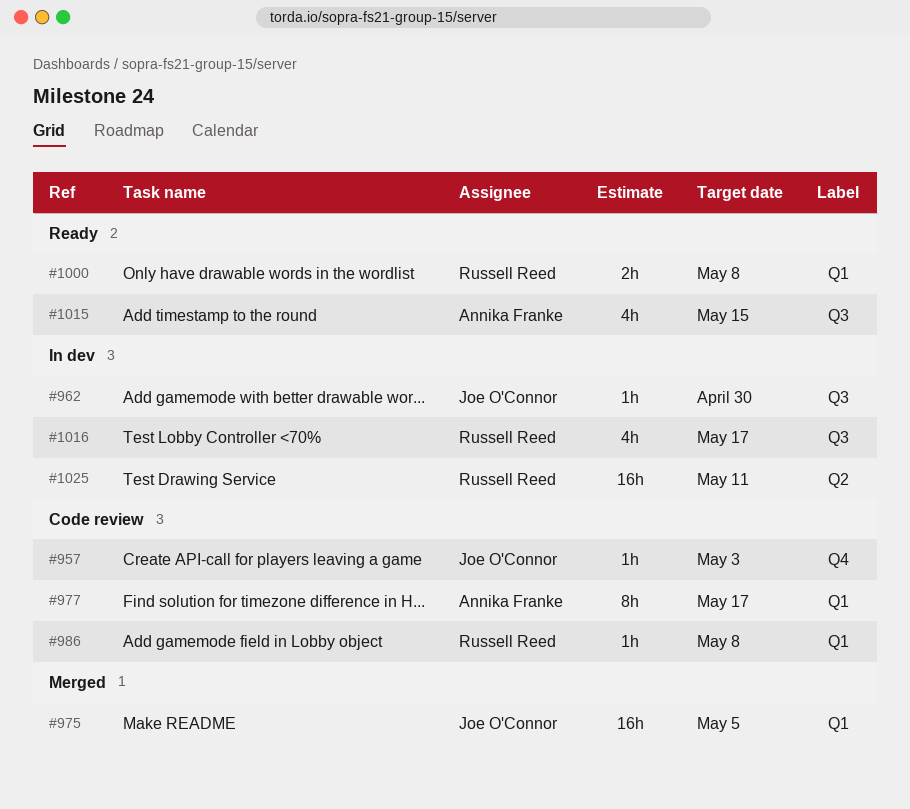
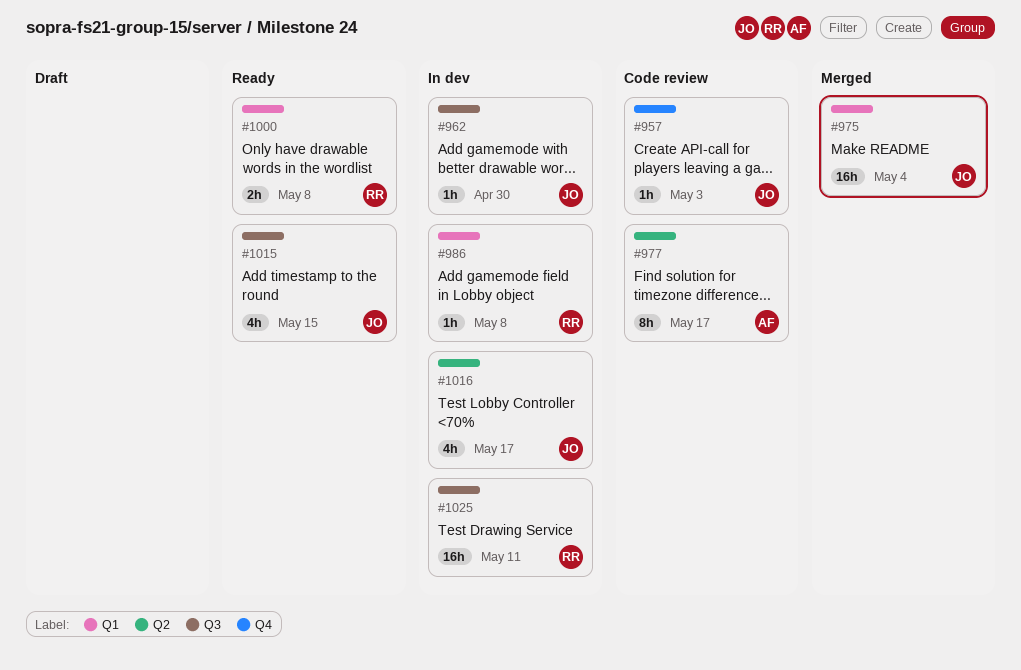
#975, due: May 5 -> May 4
#977, label: Q1 -> Q2
#986, status: Code review -> In dev
#1015, owner: Annika Franke -> Joe O'Connor
#1016, owner: Russell Reed -> Joe O'Connor
#1016, label: Q3 -> Q2
#1025, label: Q2 -> Q3

